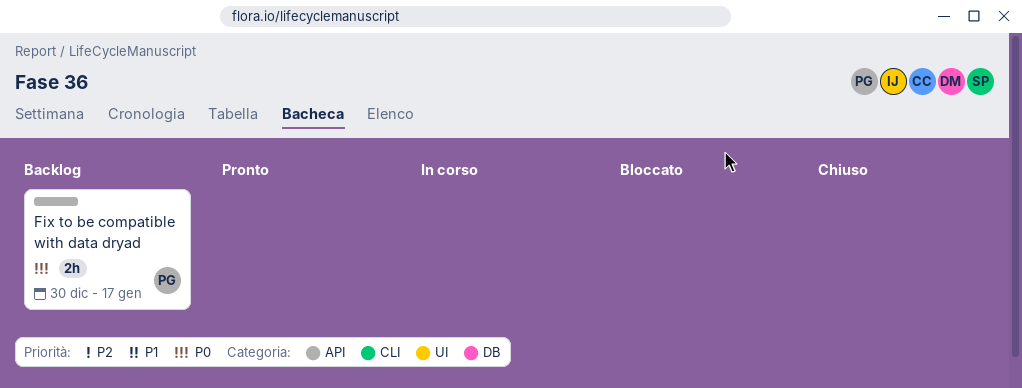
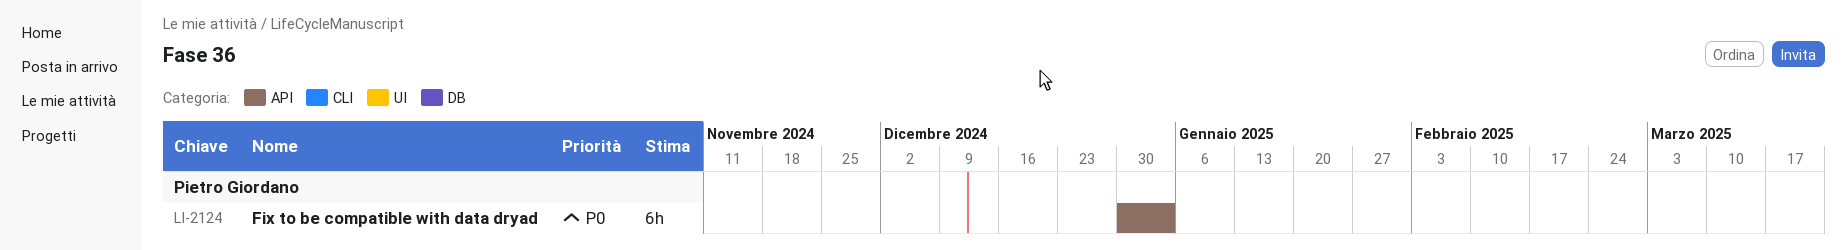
Fix to be compatible with data dryad, estimate: 2h -> 6h
Fix to be compatible with data dryad, due: Jan 17 -> Jan 3

